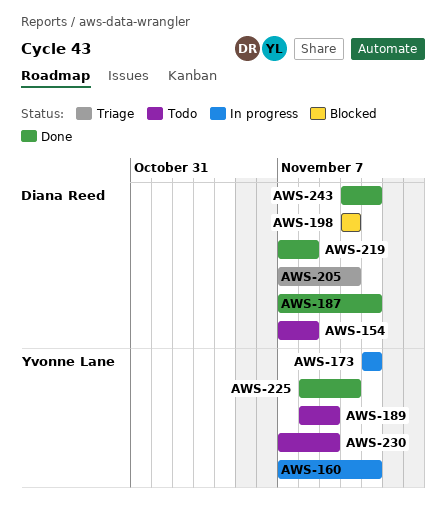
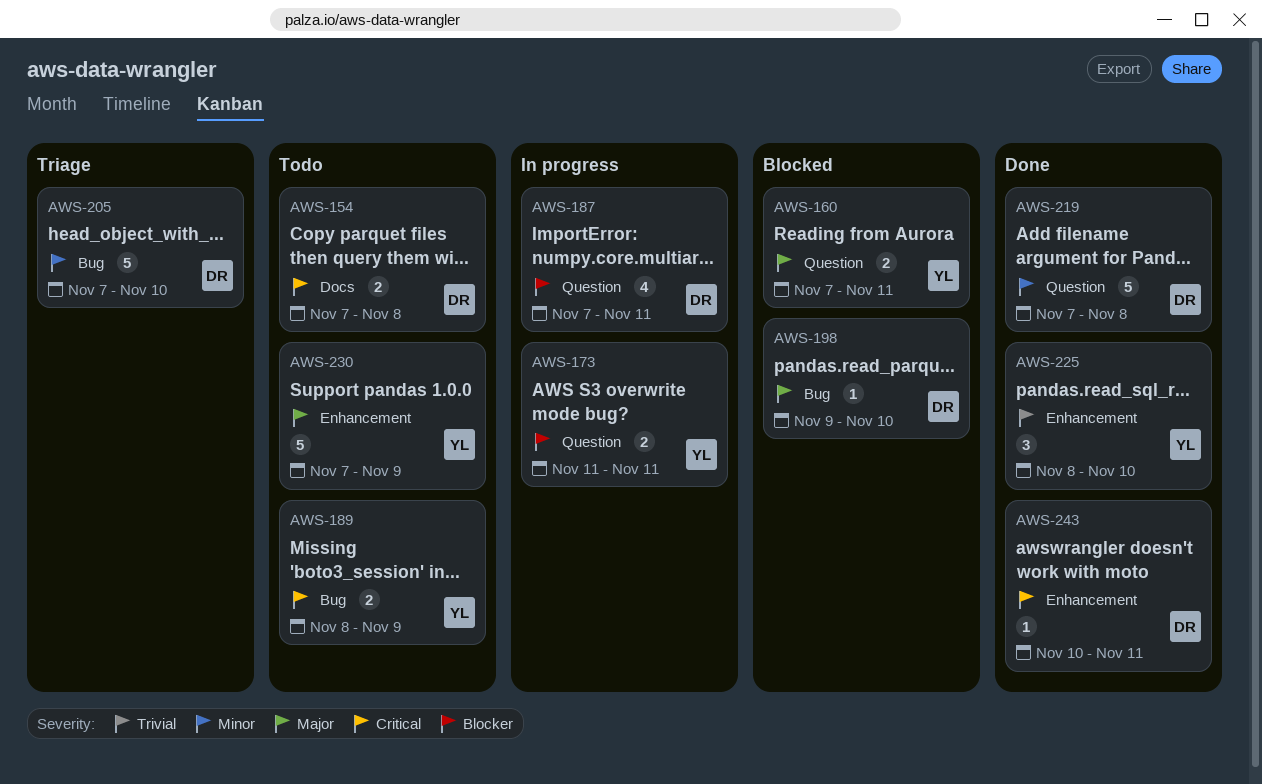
AWS-160, status: In progress -> Blocked
AWS-187, status: Done -> In progress
AWS-198, start: Nov 10 -> Nov 9

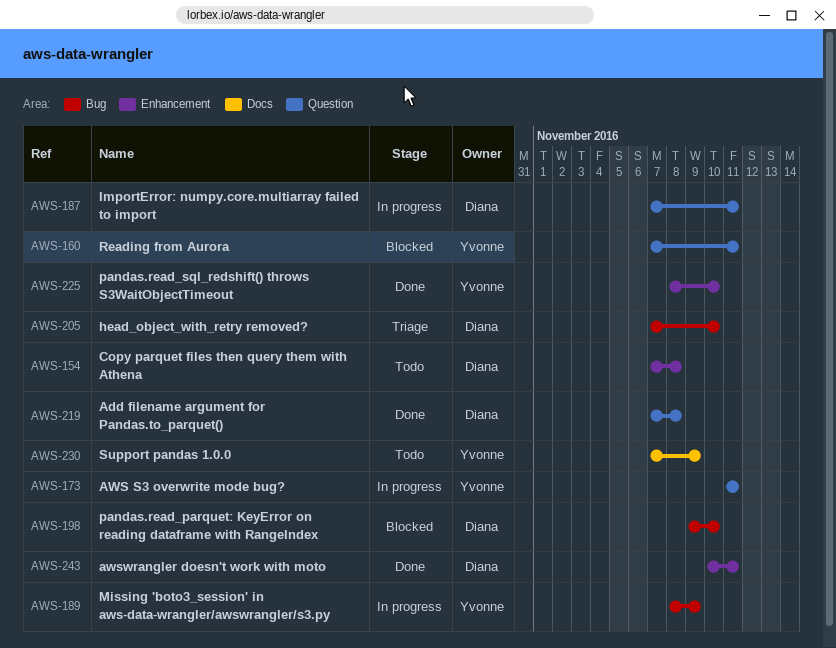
AWS-154, label: Docs -> Enhancement
AWS-189, status: Todo -> In progress
AWS-230, label: Enhancement -> Docs

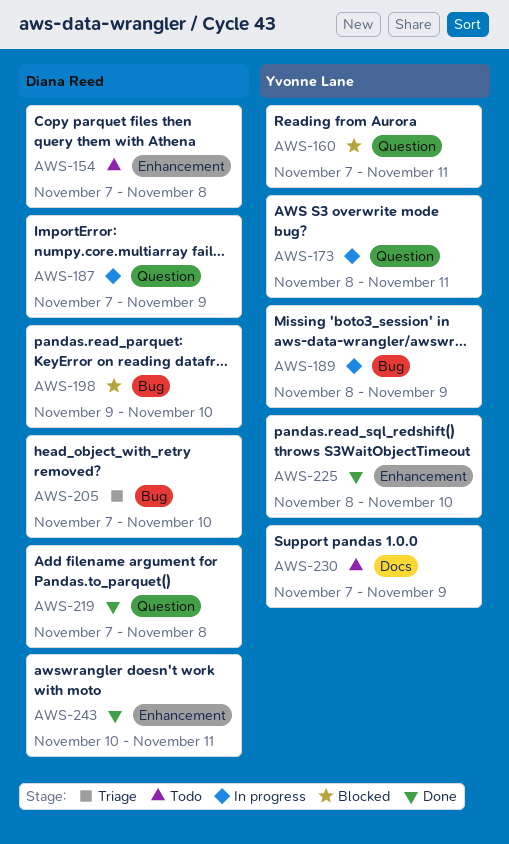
AWS-173, start: Nov 11 -> Nov 8
AWS-187, due: Nov 11 -> Nov 9

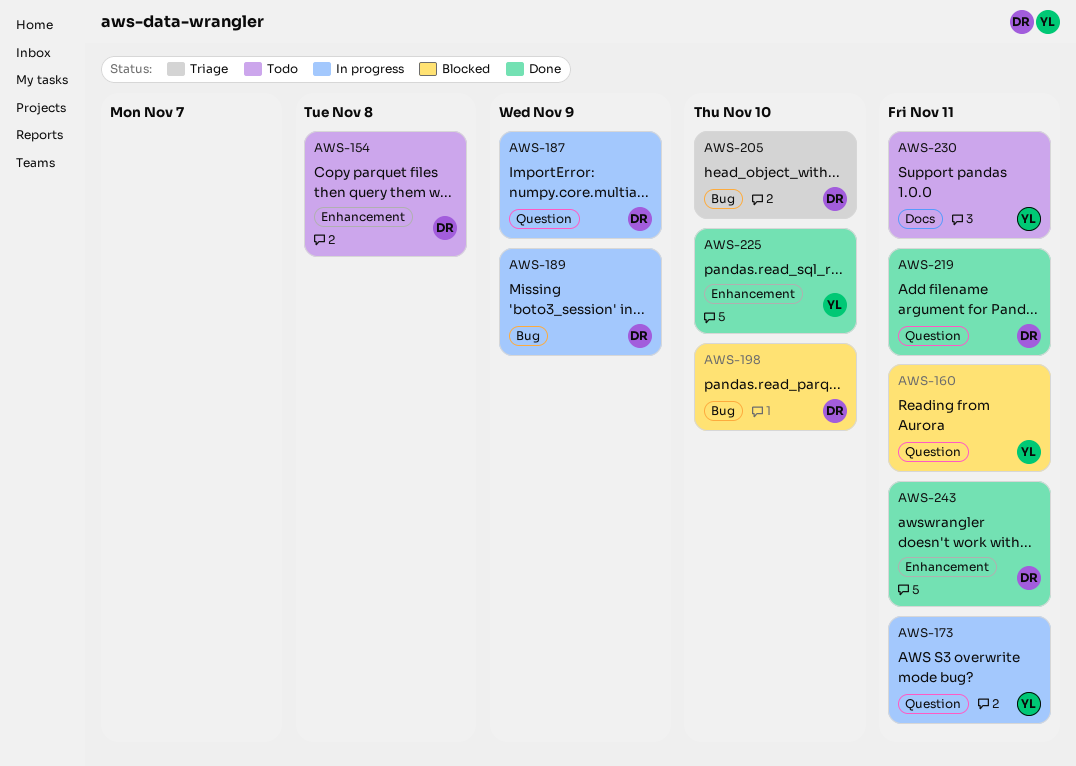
AWS-189, owner: Yvonne Lane -> Diana Reed
AWS-219, due: Nov 8 -> Nov 11
AWS-230, due: Nov 9 -> Nov 11

